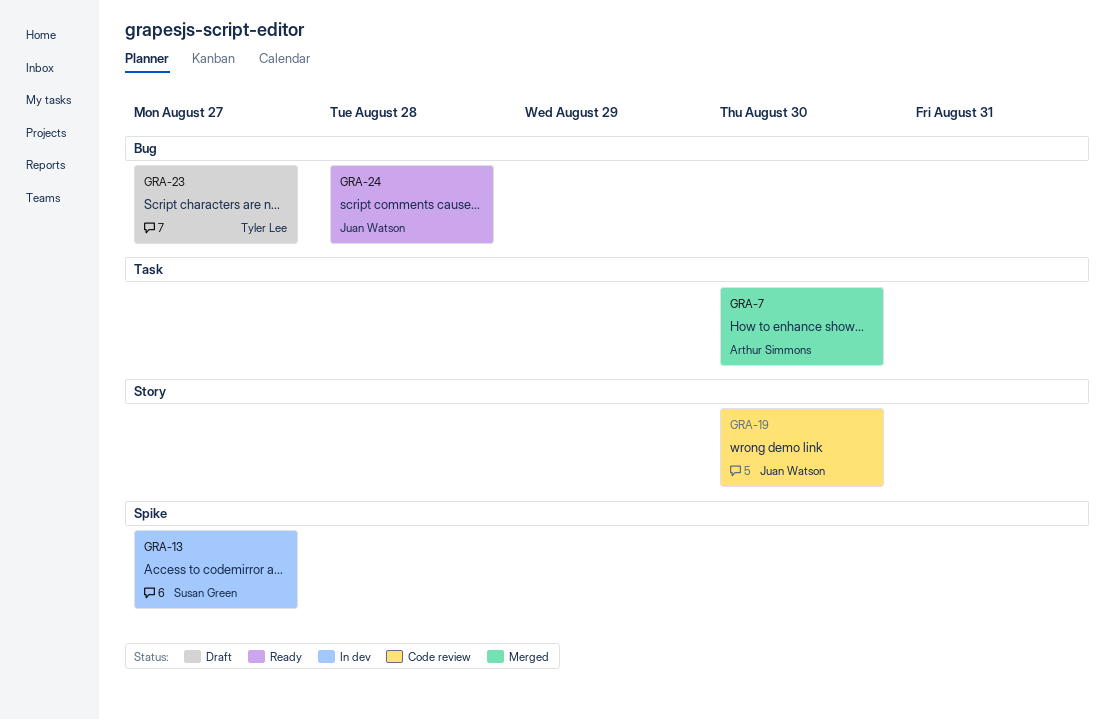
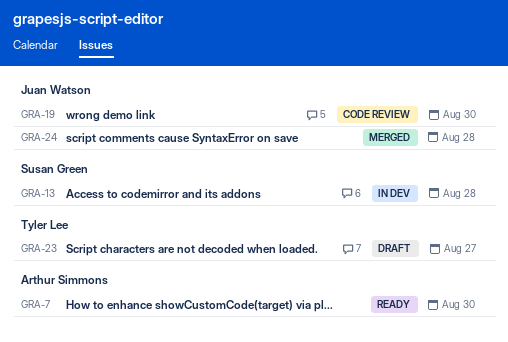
GRA-7, status: Merged -> Ready
GRA-13, due: Aug 27 -> Aug 28
GRA-24, status: Ready -> Merged

